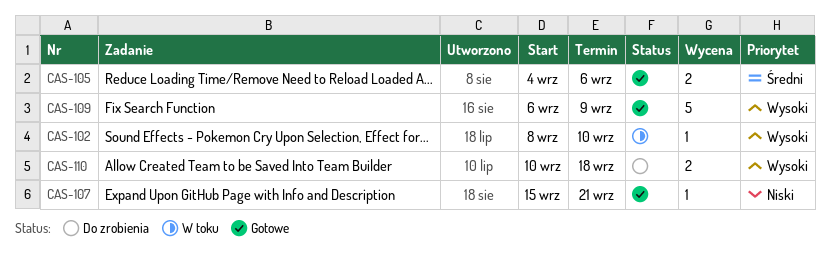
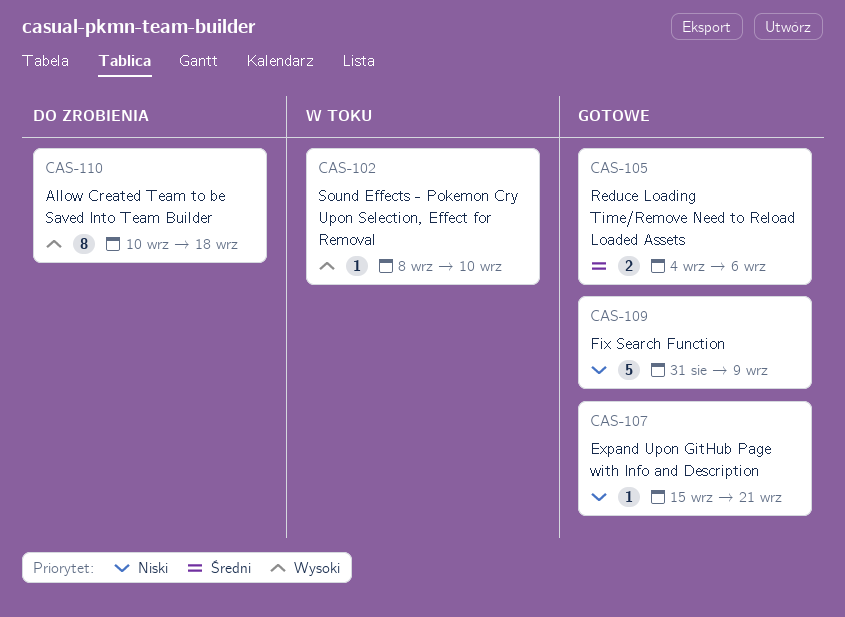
CAS-109, priority: Wysoki -> Niski
CAS-109, start: Sep 6 -> Aug 31
CAS-110, estimate: 2 -> 8

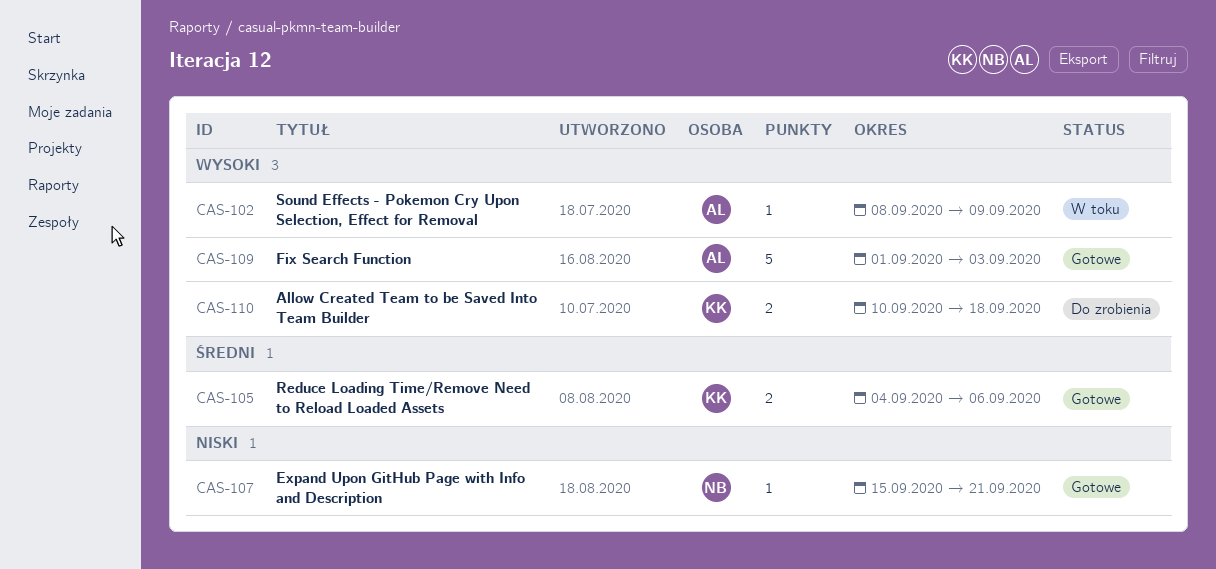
CAS-102, due: Sep 10 -> Sep 9
CAS-109, priority: Niski -> Wysoki
CAS-109, start: Aug 31 -> Sep 1
CAS-109, due: Sep 9 -> Sep 3
CAS-110, estimate: 8 -> 2

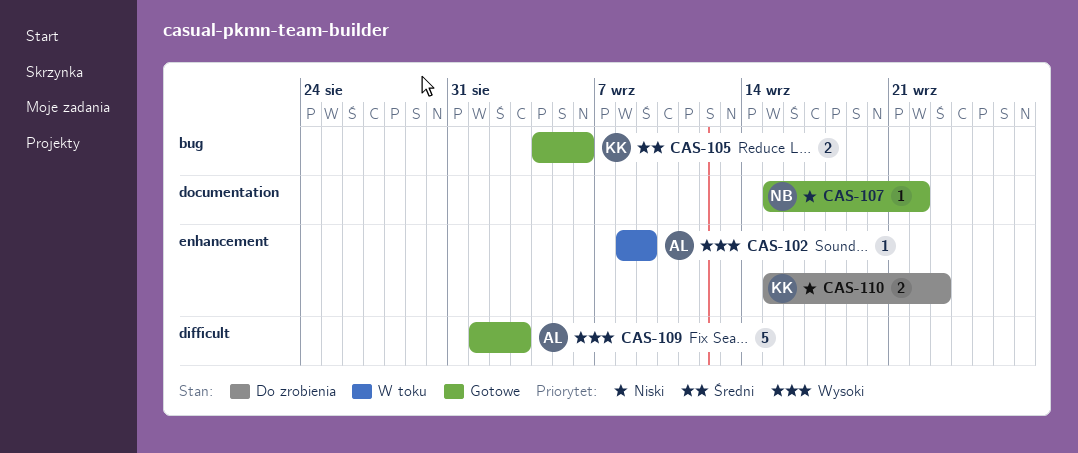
CAS-107, due: Sep 21 -> Sep 22
CAS-110, priority: Wysoki -> Niski
CAS-110, start: Sep 10 -> Sep 15
CAS-110, due: Sep 18 -> Sep 23

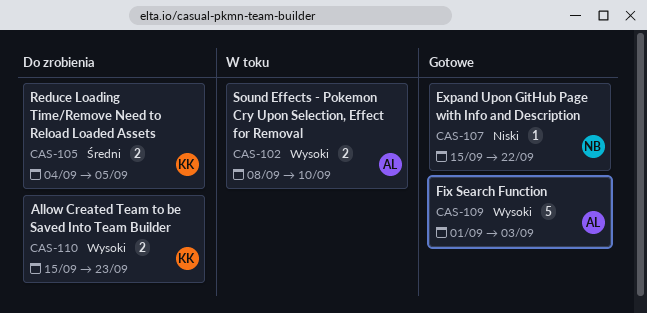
CAS-102, estimate: 1 -> 2
CAS-102, due: Sep 9 -> Sep 10
CAS-105, status: Gotowe -> Do zrobienia
CAS-105, due: Sep 6 -> Sep 5
CAS-110, priority: Niski -> Wysoki

